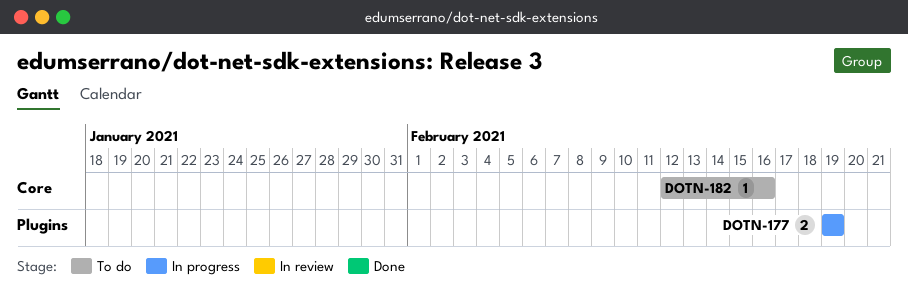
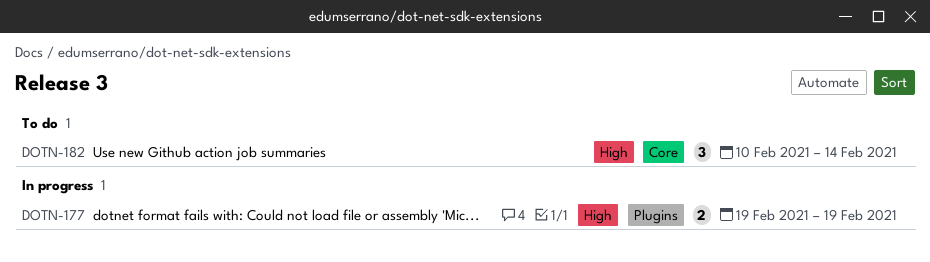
DOTN-182, estimate: 1 -> 3
DOTN-182, start: Feb 12 -> Feb 10
DOTN-182, due: Feb 16 -> Feb 14

